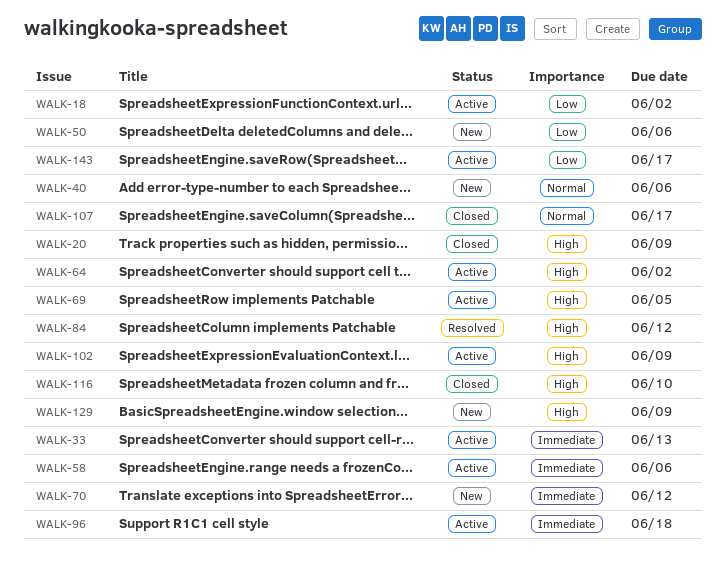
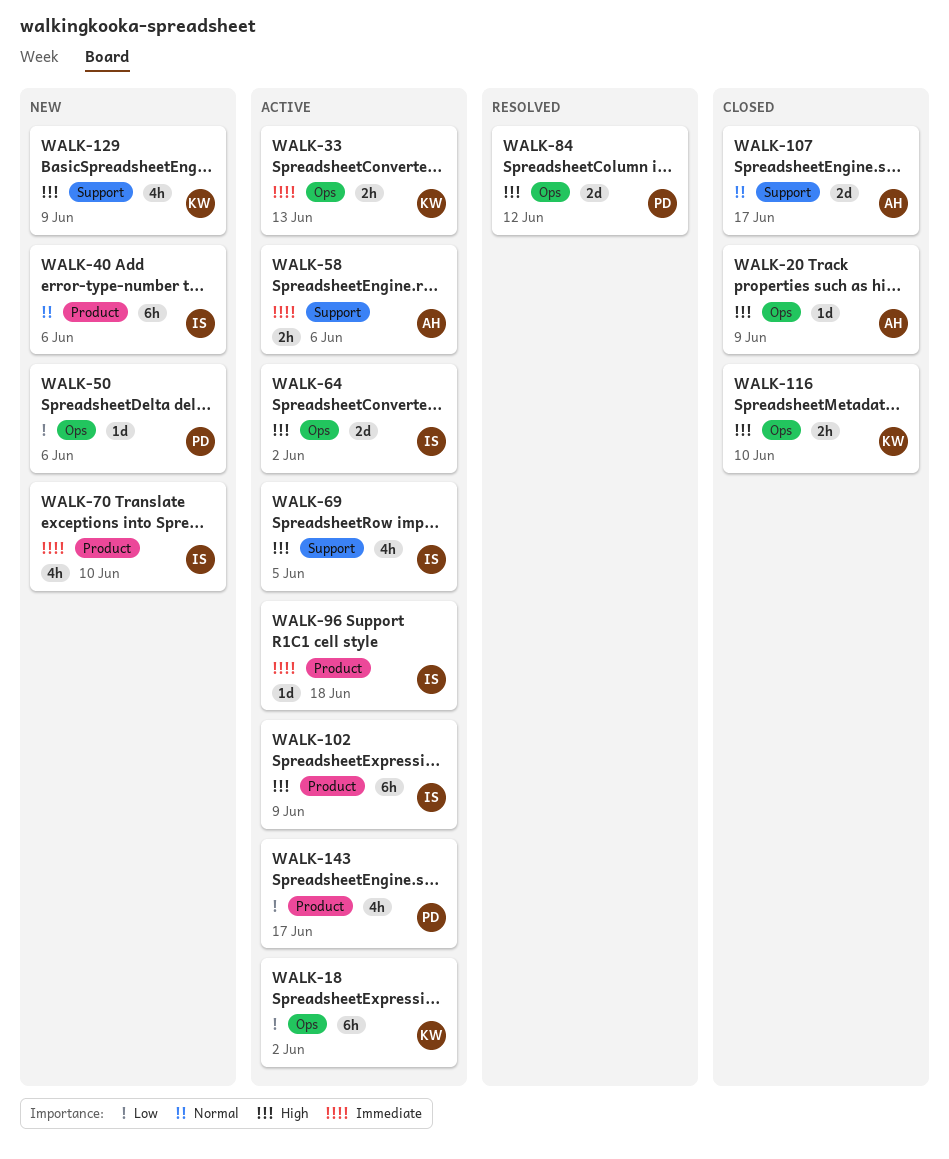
WALK-70, due: Jun 12 -> Jun 10

